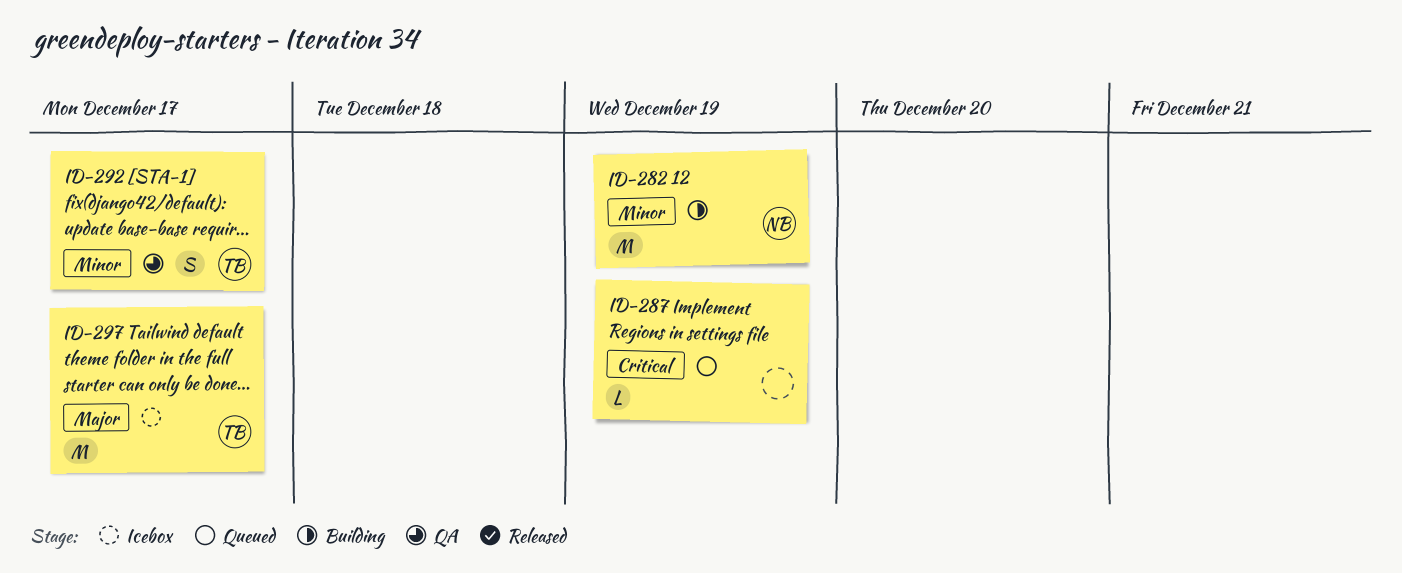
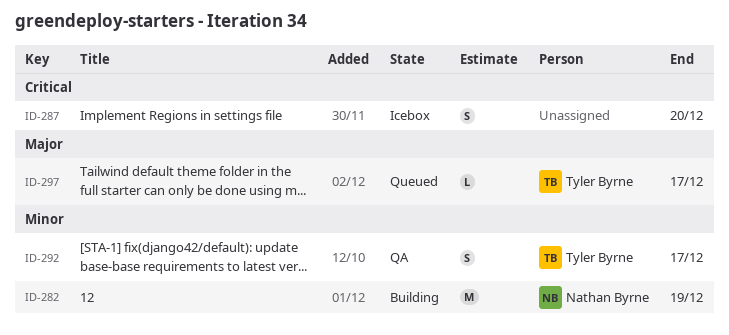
ID-287, status: Queued -> Icebox
ID-287, estimate: L -> S
ID-287, due: Dec 19 -> Dec 20
ID-297, status: Icebox -> Queued
ID-297, estimate: M -> L

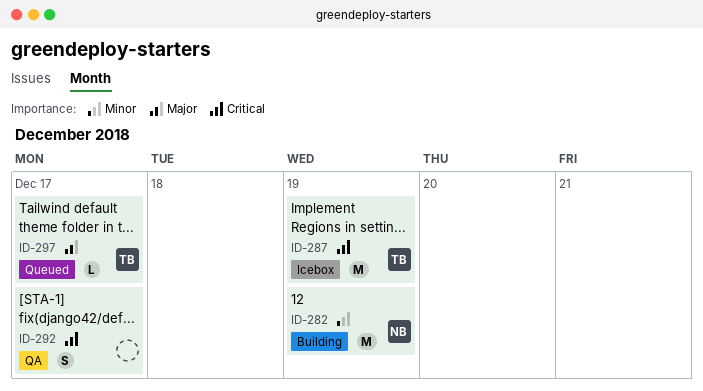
ID-287, owner: none -> Tyler Byrne
ID-287, estimate: S -> M
ID-287, due: Dec 20 -> Dec 19
ID-292, owner: Tyler Byrne -> none
ID-292, priority: Minor -> Critical

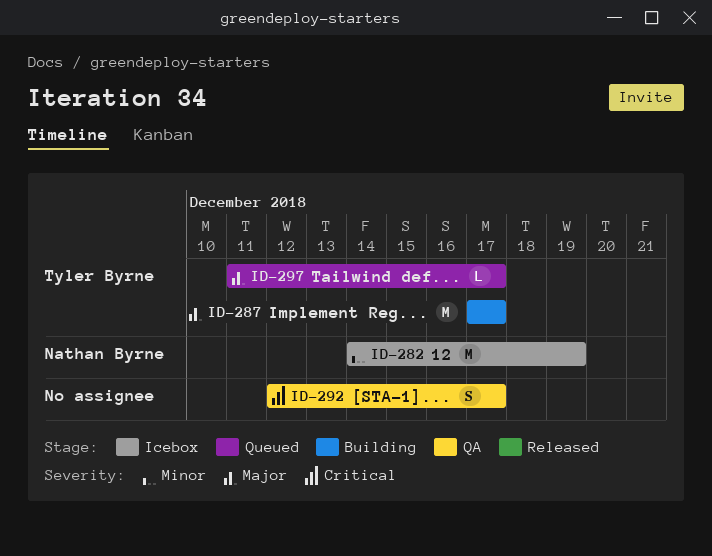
ID-282, status: Building -> Icebox
ID-287, status: Icebox -> Building
ID-287, priority: Critical -> Major
ID-287, due: Dec 19 -> Dec 17

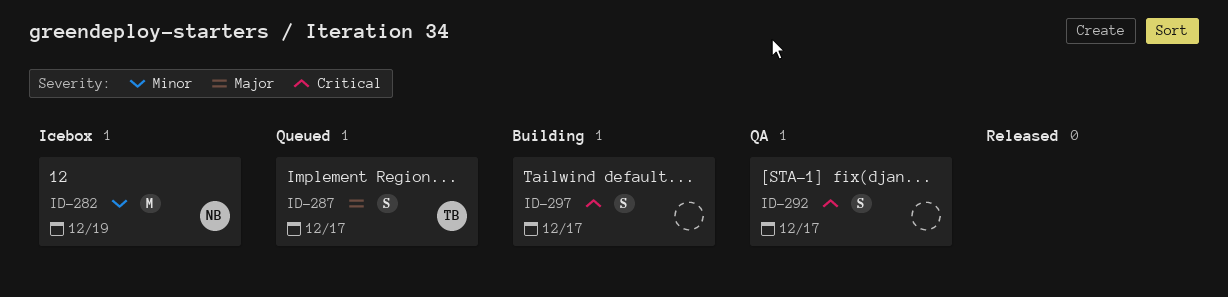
ID-287, status: Building -> Queued
ID-287, estimate: M -> S
ID-297, status: Queued -> Building
ID-297, owner: Tyler Byrne -> none
ID-297, priority: Major -> Critical
ID-297, estimate: L -> S

